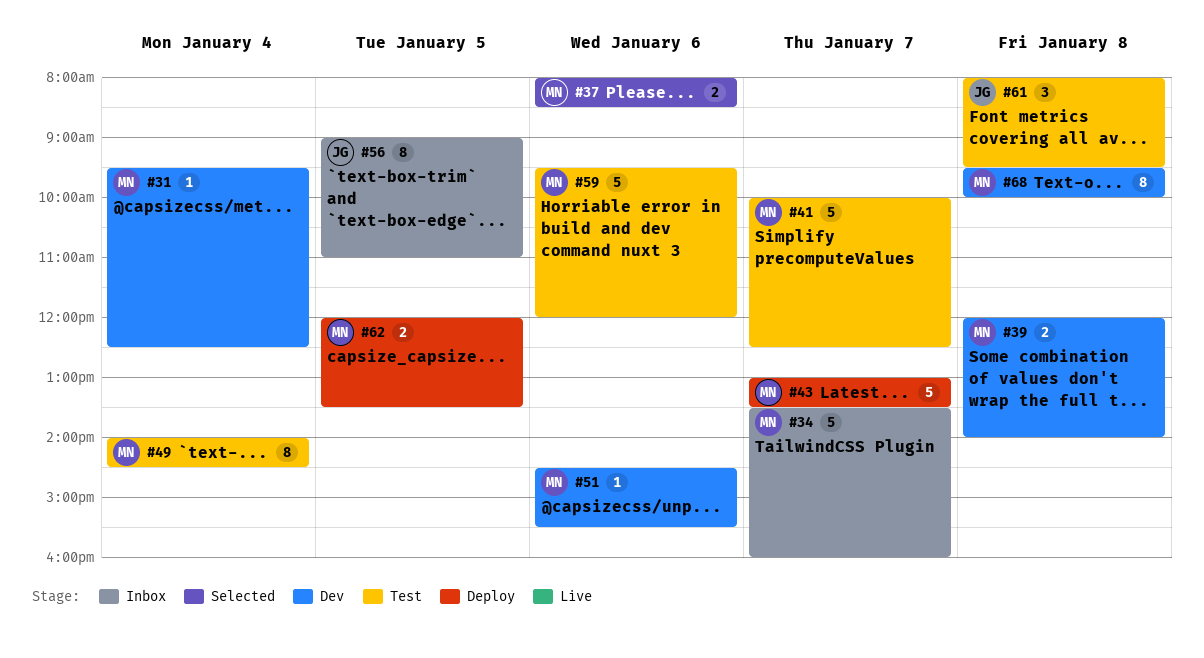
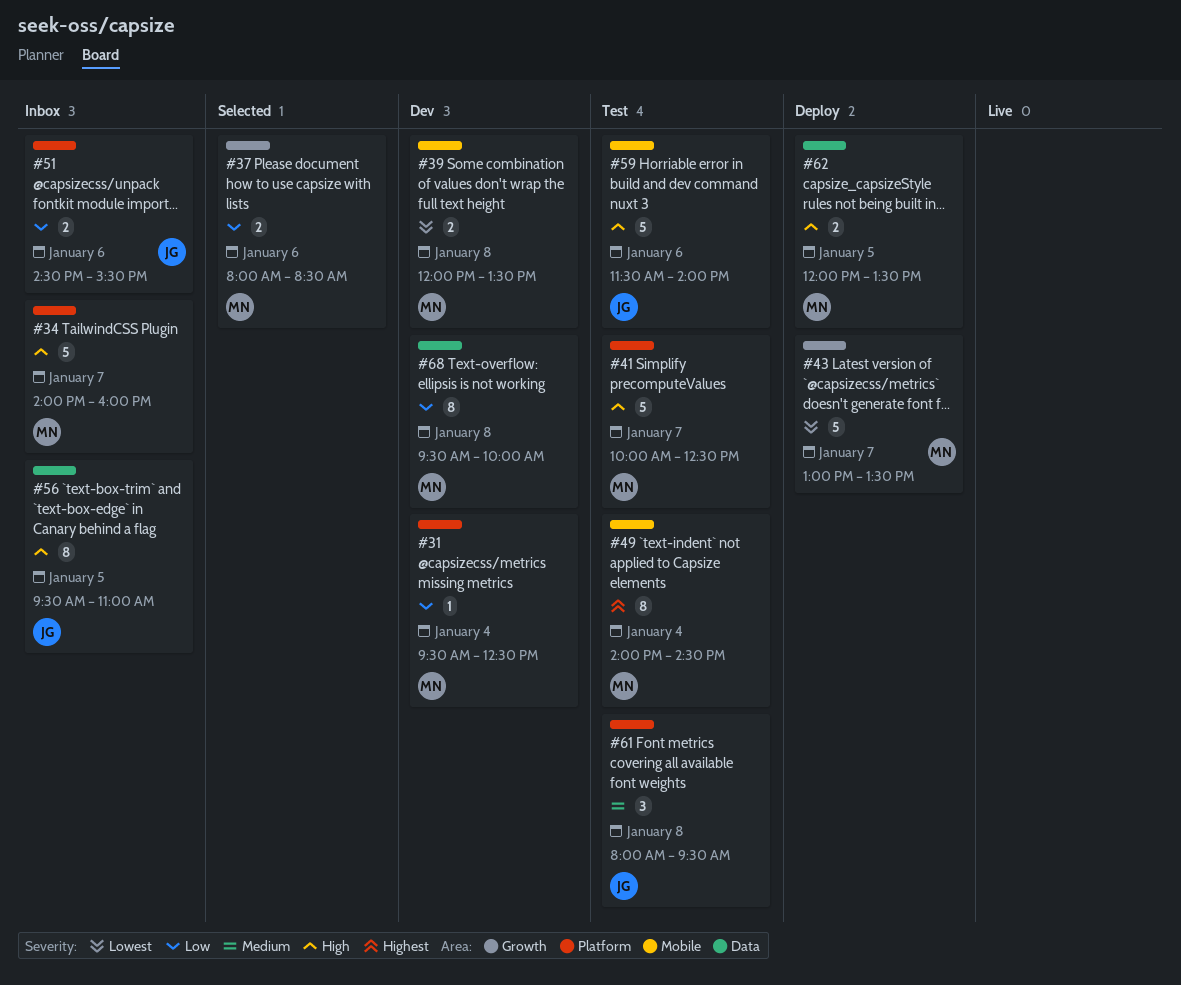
#34, begins: 13:30 -> 14:00
#39, ends: 14:00 -> 13:30
#51, status: Dev -> Inbox
#51, owner: MN -> JG
#51, estimate: 1 -> 2
#56, begins: 09:00 -> 09:30
#59, owner: MN -> JG
#59, begins: 09:30 -> 11:30
#59, ends: 12:00 -> 14:00

